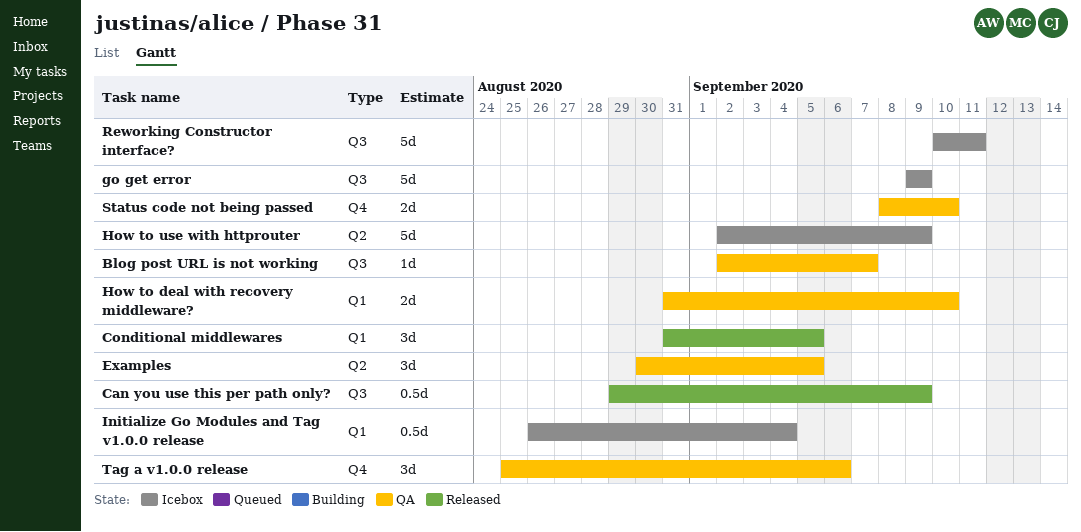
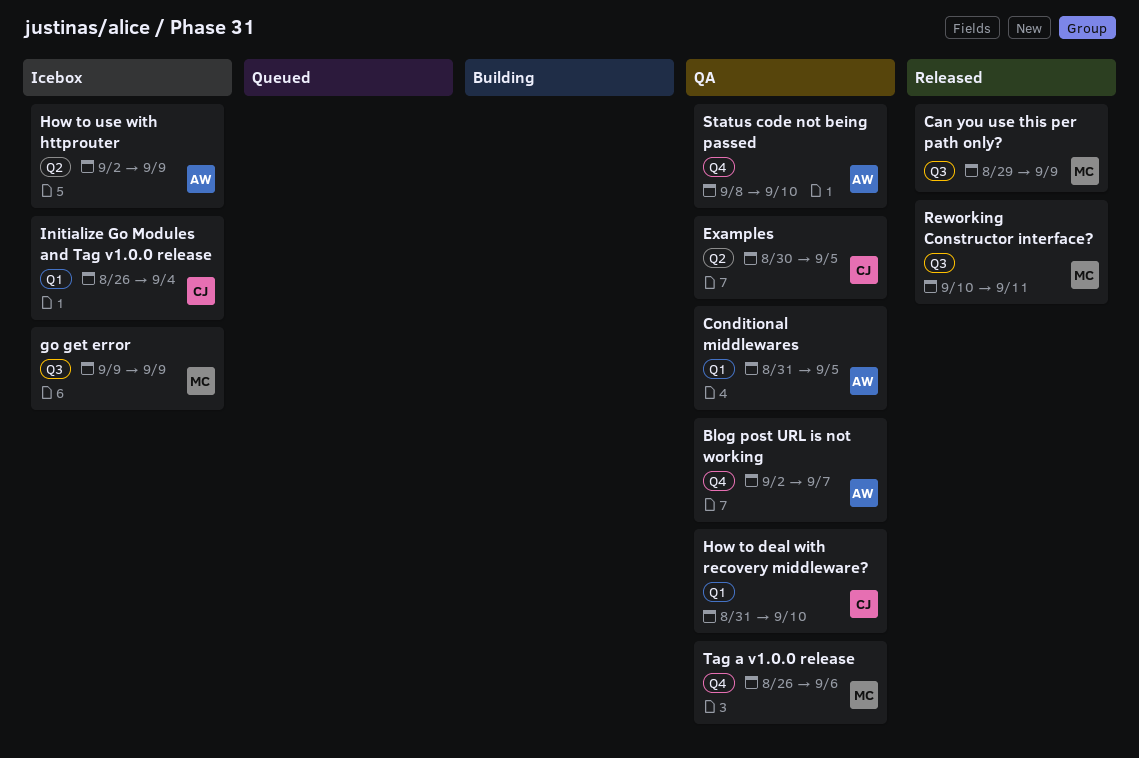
Blog post URL is not working, label: Q3 -> Q4
Conditional middlewares, status: Released -> QA
Reworking Constructor interface?, status: Icebox -> Released
Tag a v1.0.0 release, start: Aug 25 -> Aug 26

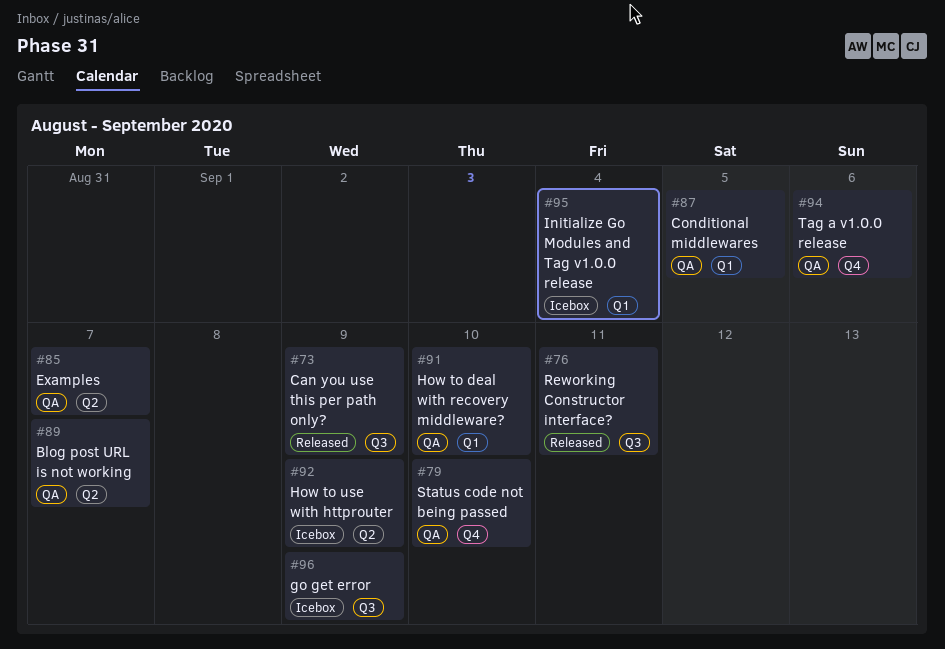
Blog post URL is not working, label: Q4 -> Q2
Examples, due: Sep 5 -> Sep 7

